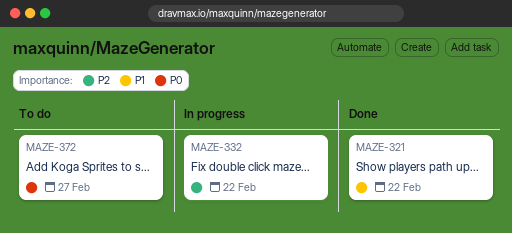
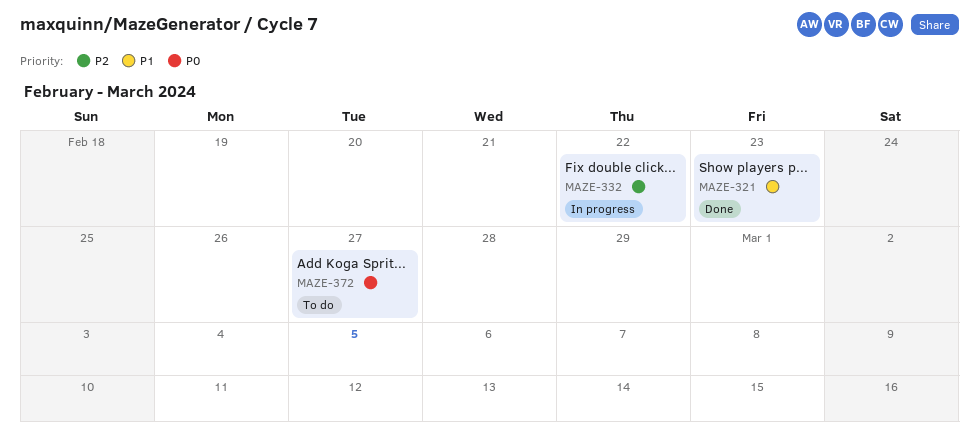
MAZE-321, due: Feb 22 -> Feb 23

